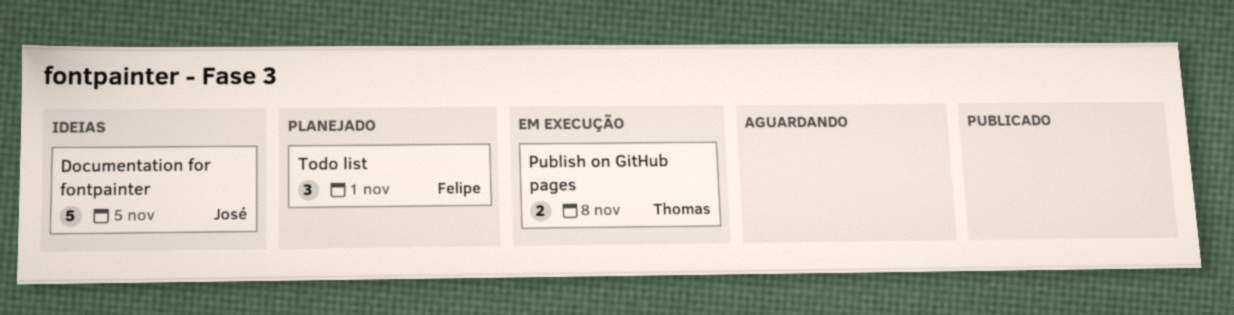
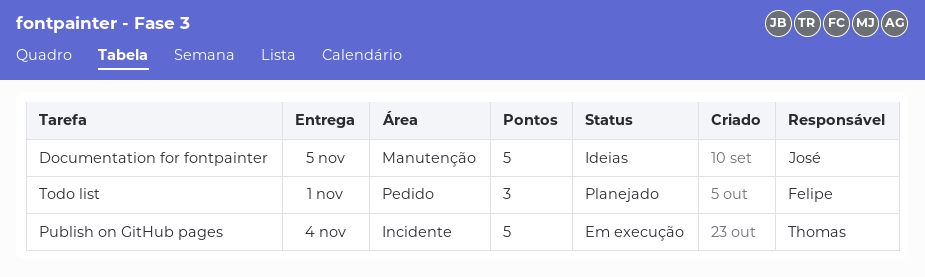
Publish on GitHub pages, estimate: 2 -> 5
Publish on GitHub pages, due: Nov 8 -> Nov 4

